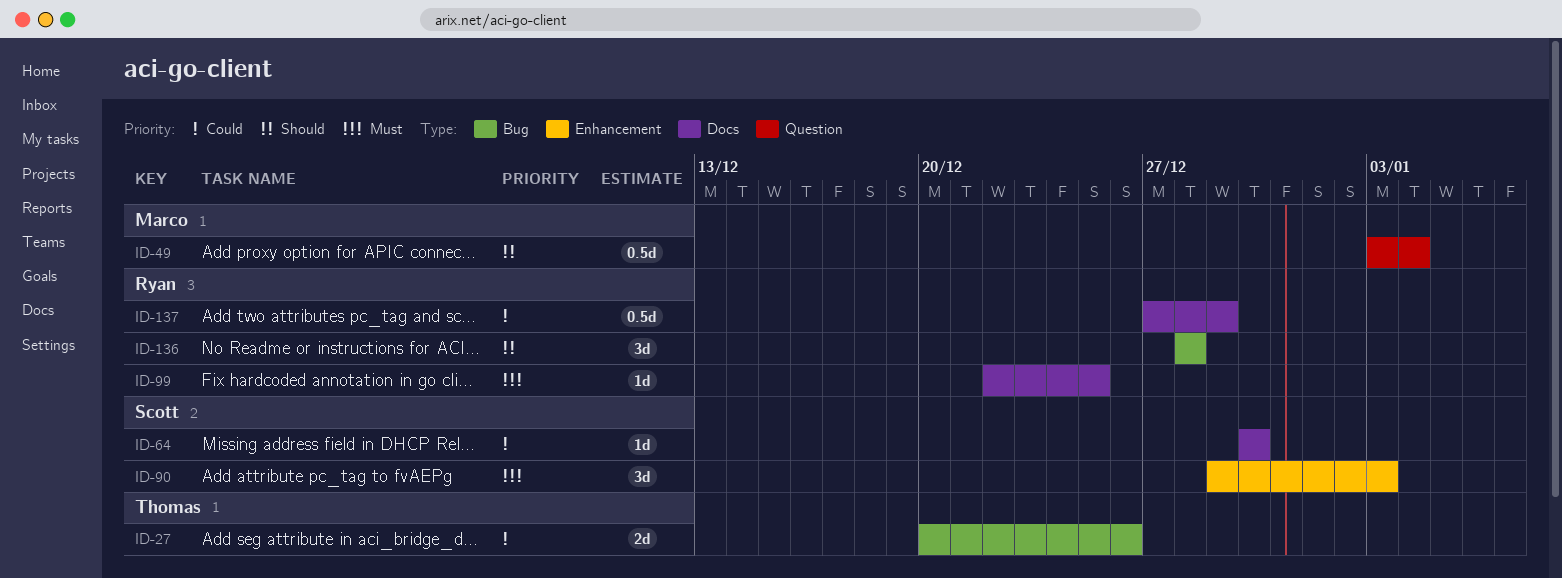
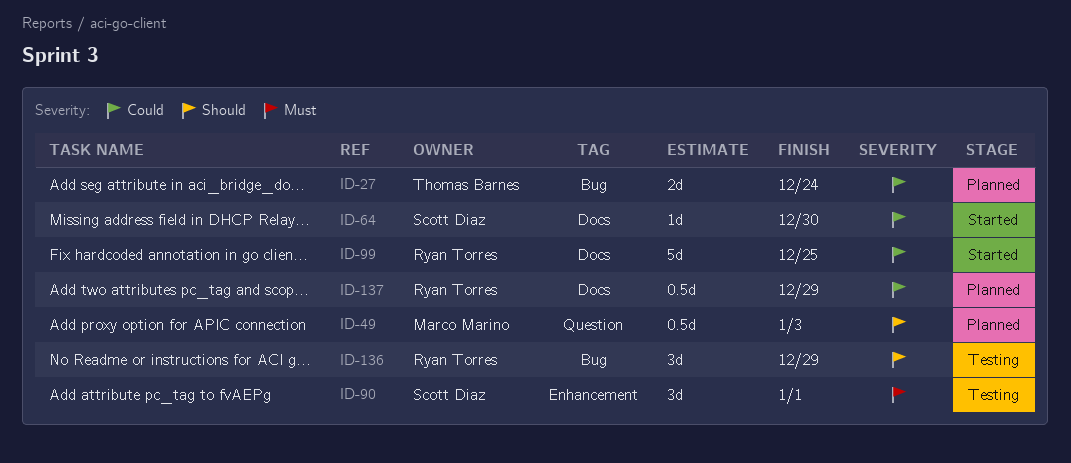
ID-27, due: Dec 26 -> Dec 24
ID-49, due: Jan 4 -> Jan 3
ID-90, due: Jan 3 -> Jan 1
ID-99, priority: Must -> Could
ID-99, estimate: 1d -> 5d
ID-136, due: Dec 28 -> Dec 29

